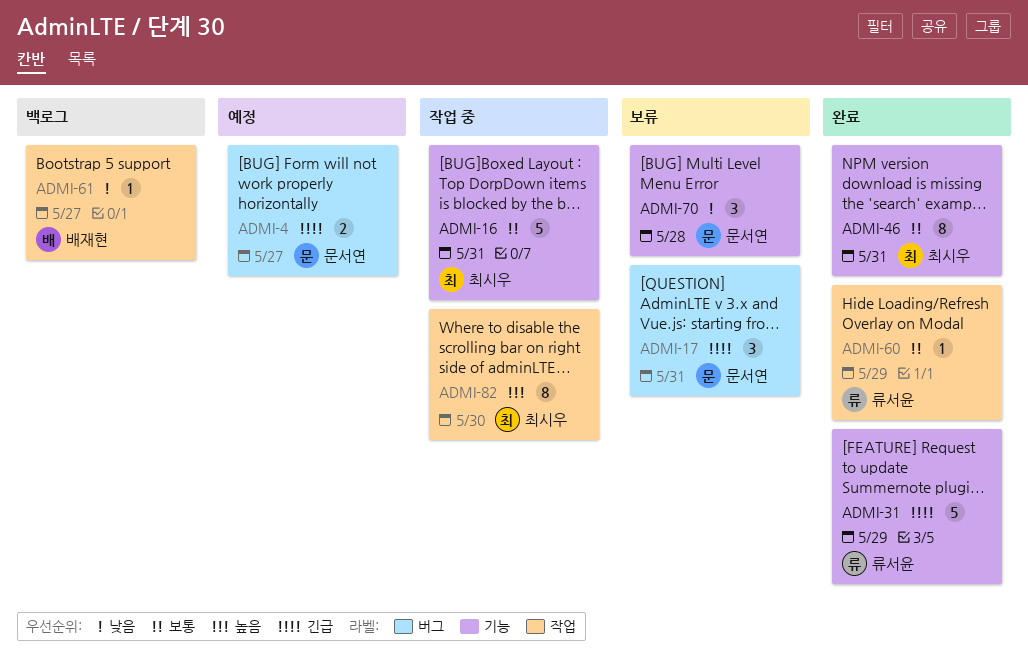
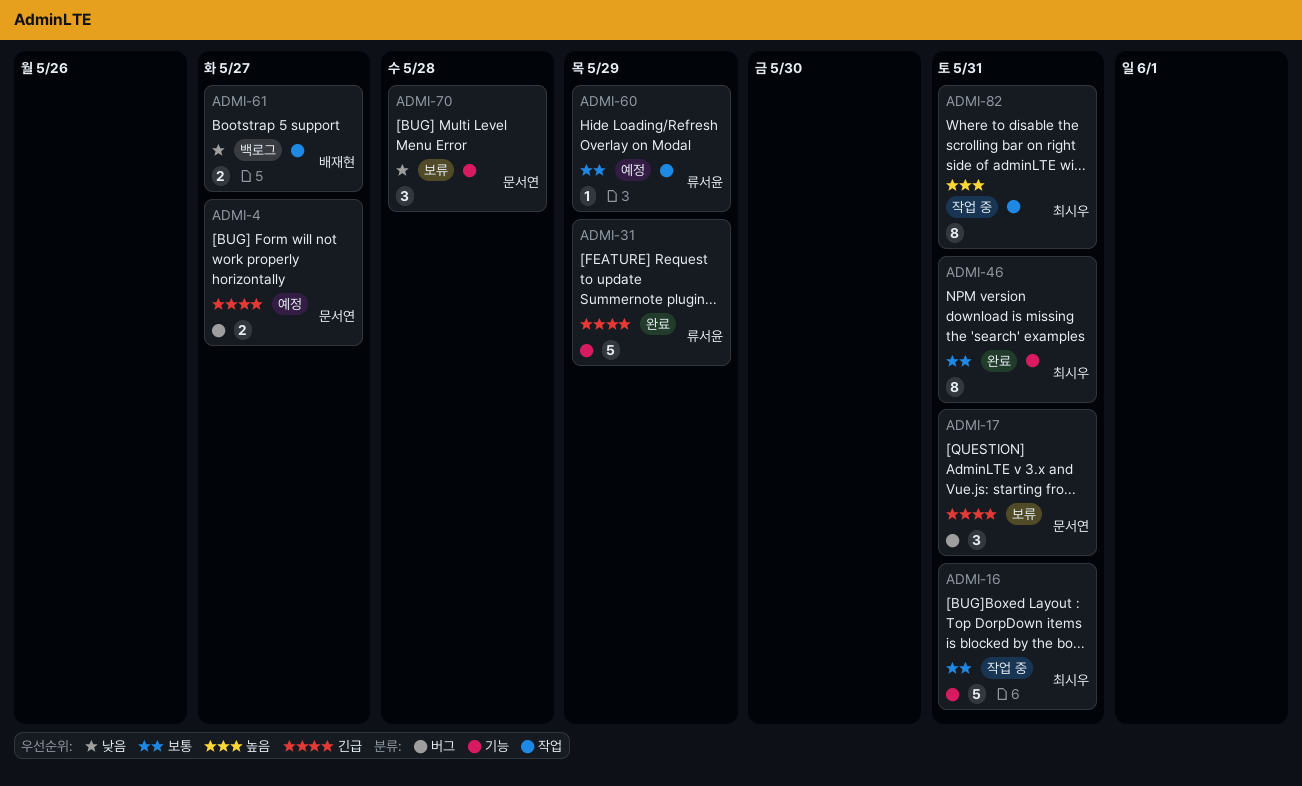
ADMI-60, status: 완료 -> 예정
ADMI-61, estimate: 1 -> 2
ADMI-82, due: May 30 -> May 31

